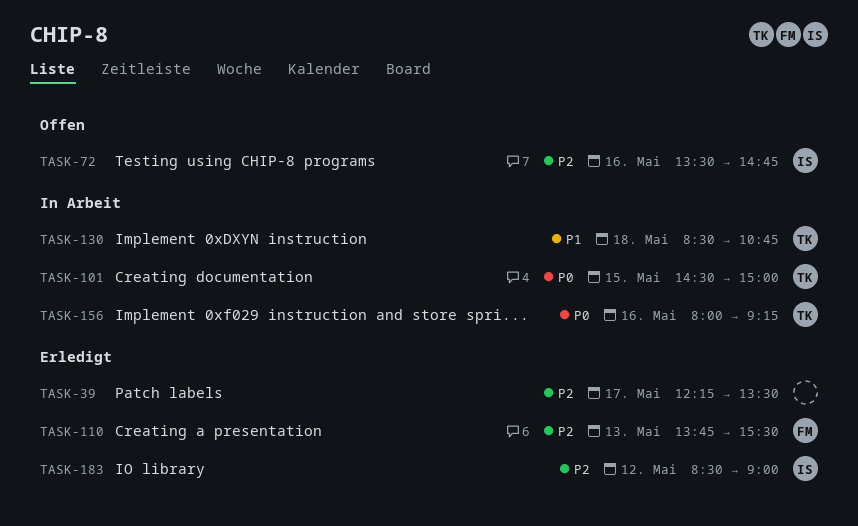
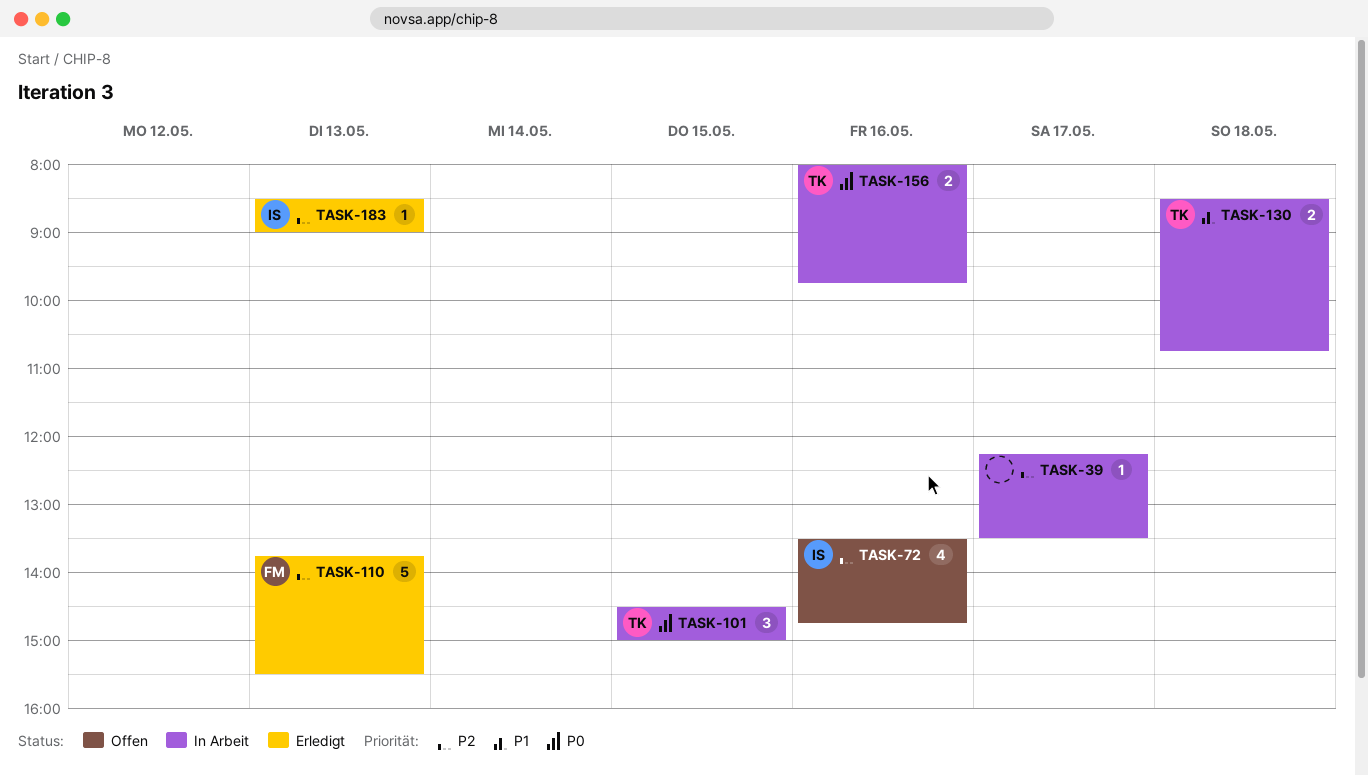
TASK-39, status: Erledigt -> In Arbeit
TASK-156, ends: 09:15 -> 09:45
TASK-183, day: May 12 -> May 13

